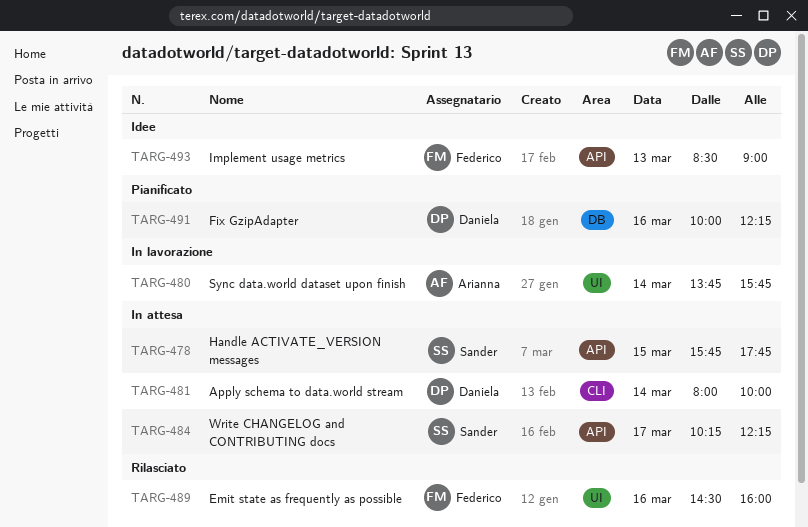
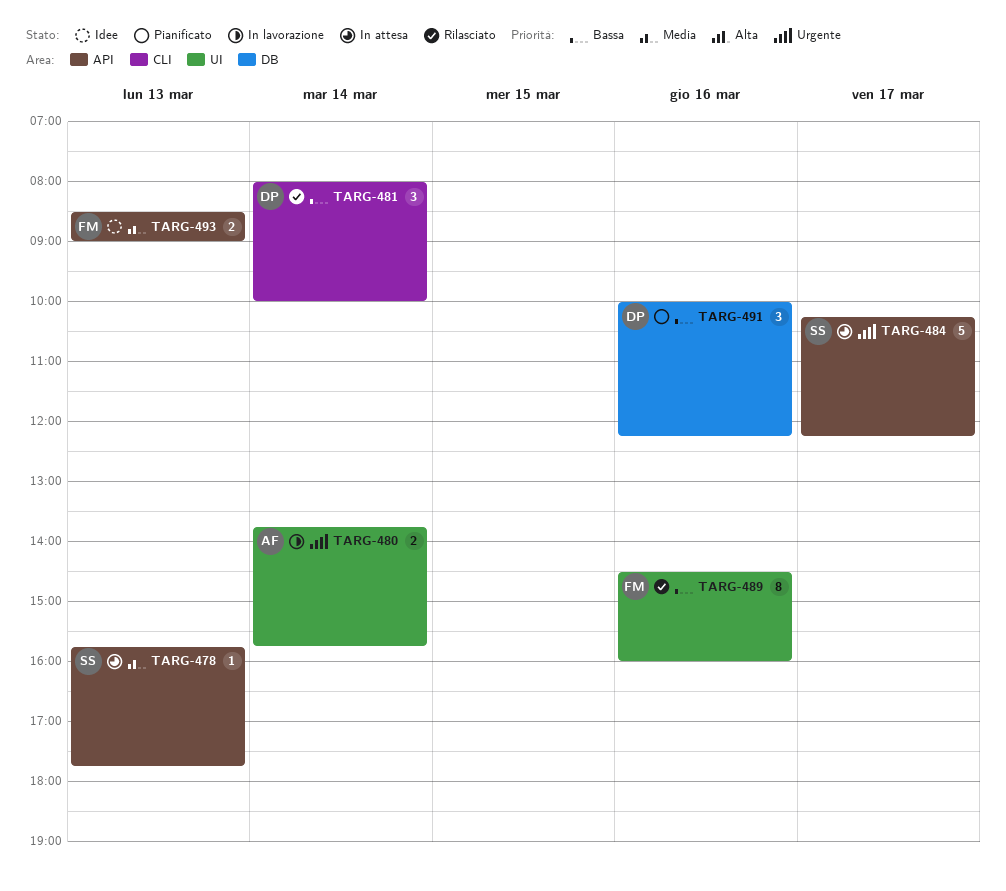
TARG-478, day: Mar 15 -> Mar 13
TARG-481, status: In attesa -> Rilasciato

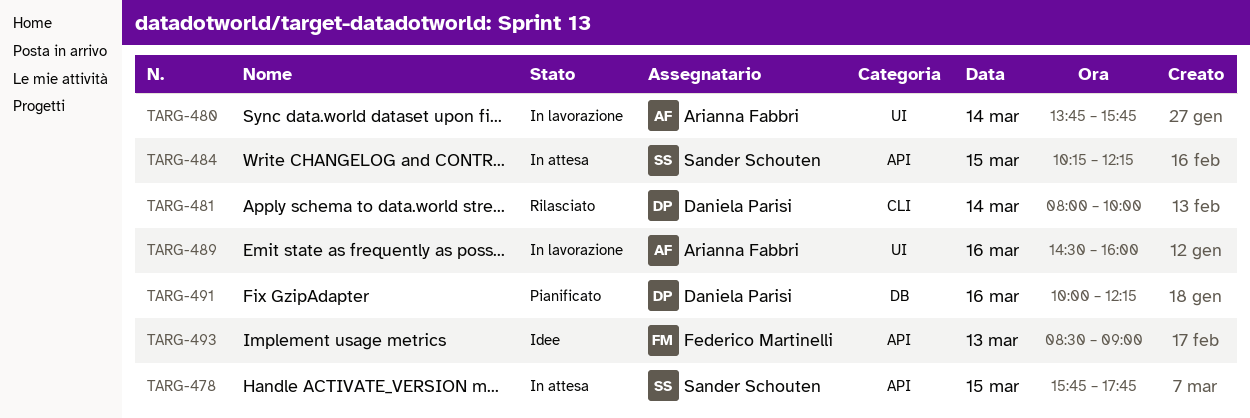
TARG-478, day: Mar 13 -> Mar 15
TARG-484, day: Mar 17 -> Mar 15
TARG-489, status: Rilasciato -> In lavorazione
TARG-489, owner: Federico Martinelli -> Arianna Fabbri

